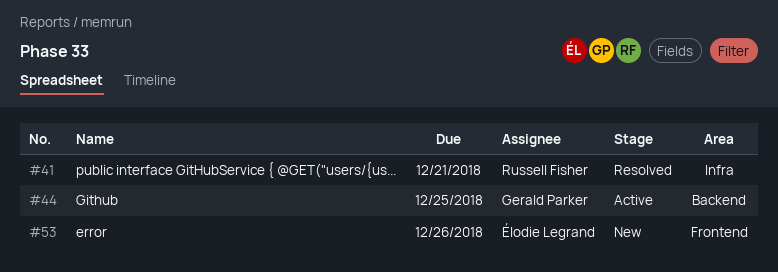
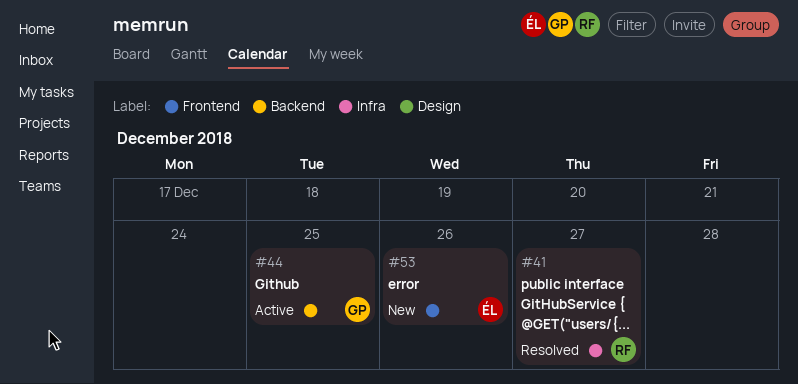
#41, due: Dec 21 -> Dec 27

